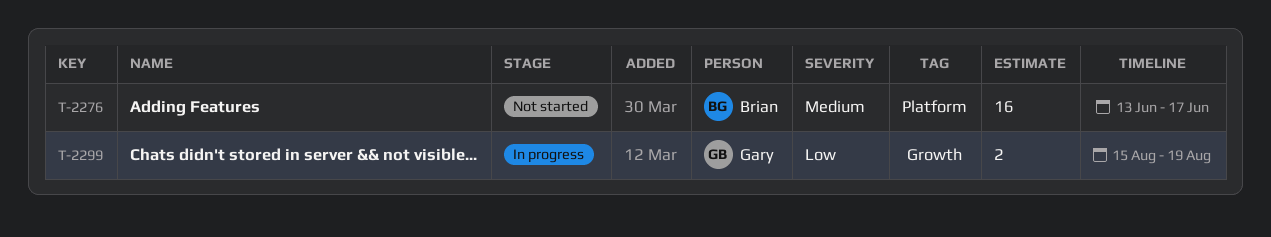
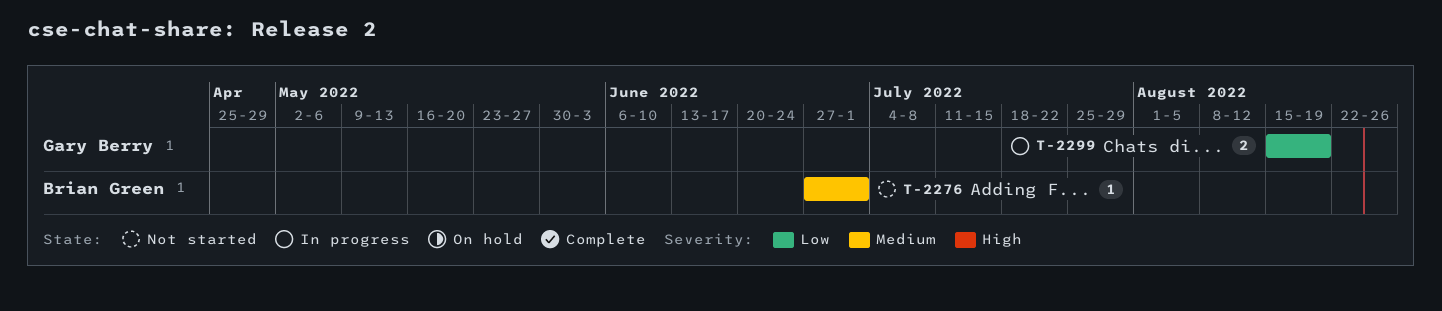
T-2276, estimate: 16 -> 1
T-2276, start: Jun 13 -> Jun 27
T-2276, due: Jun 17 -> Jul 1

